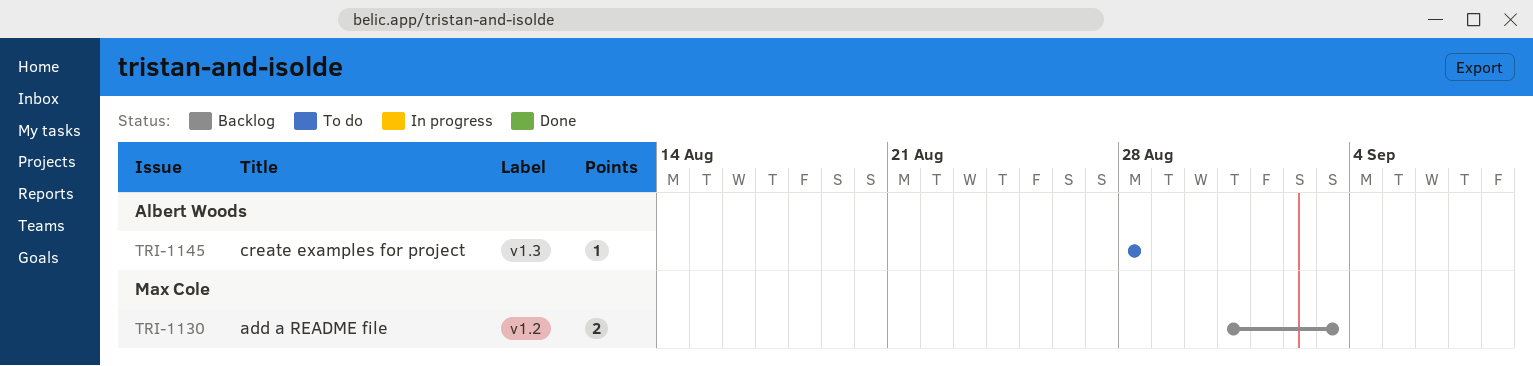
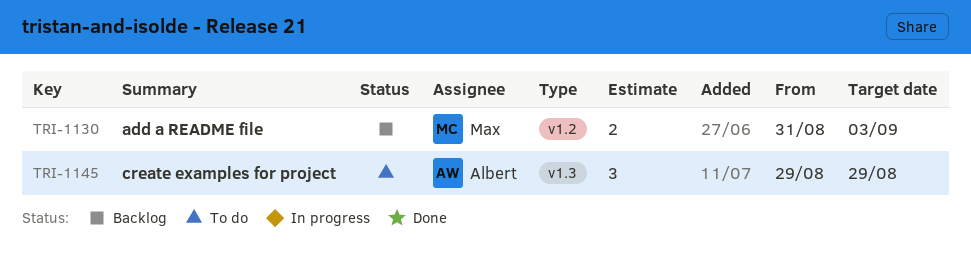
TRI-1145, estimate: 1 -> 3
TRI-1145, start: Aug 28 -> Aug 29
TRI-1145, due: Aug 28 -> Aug 29

